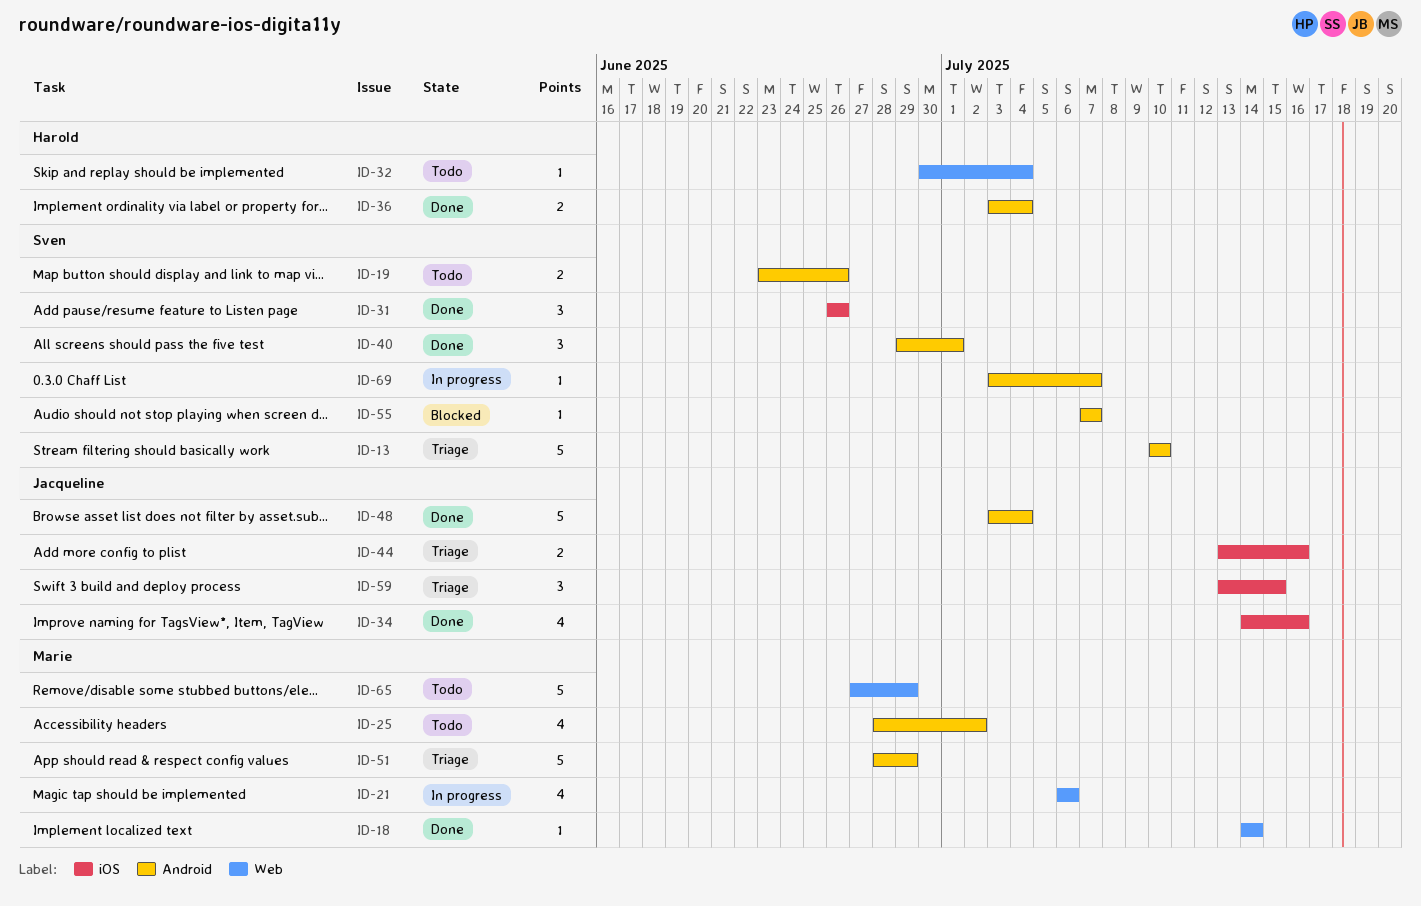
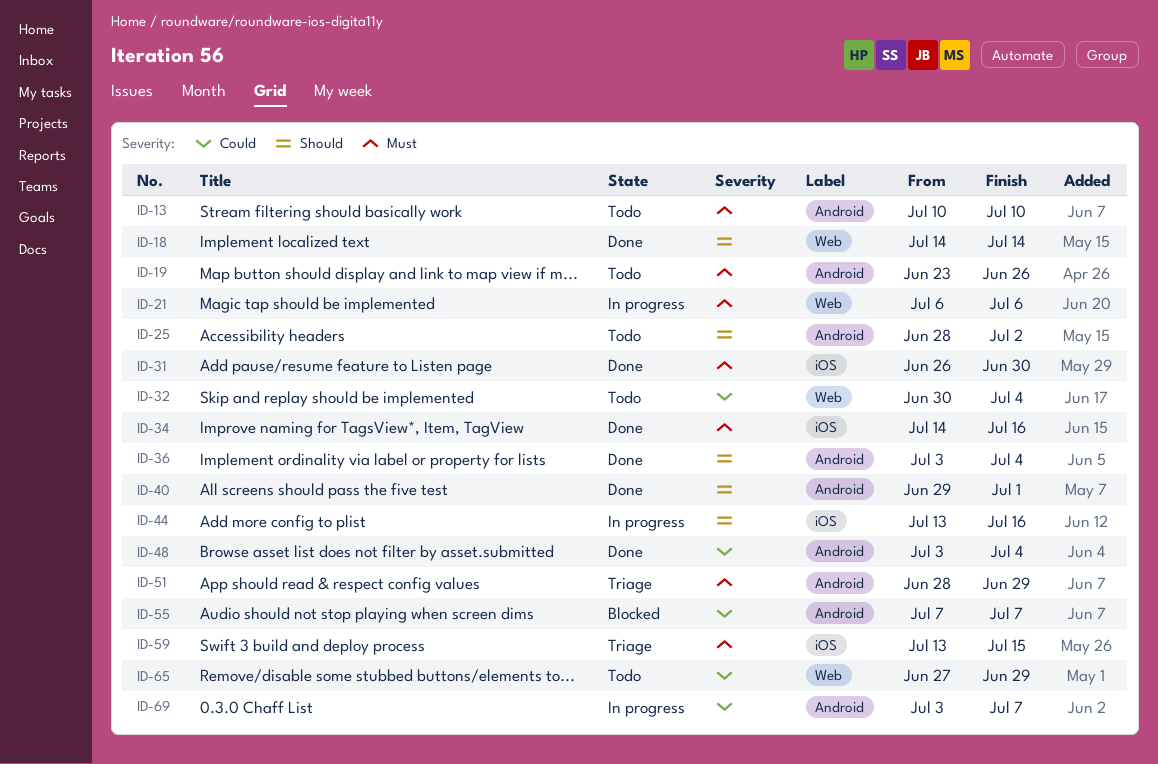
ID-13, status: Triage -> Todo
ID-31, due: Jun 26 -> Jun 30
ID-44, status: Triage -> In progress

